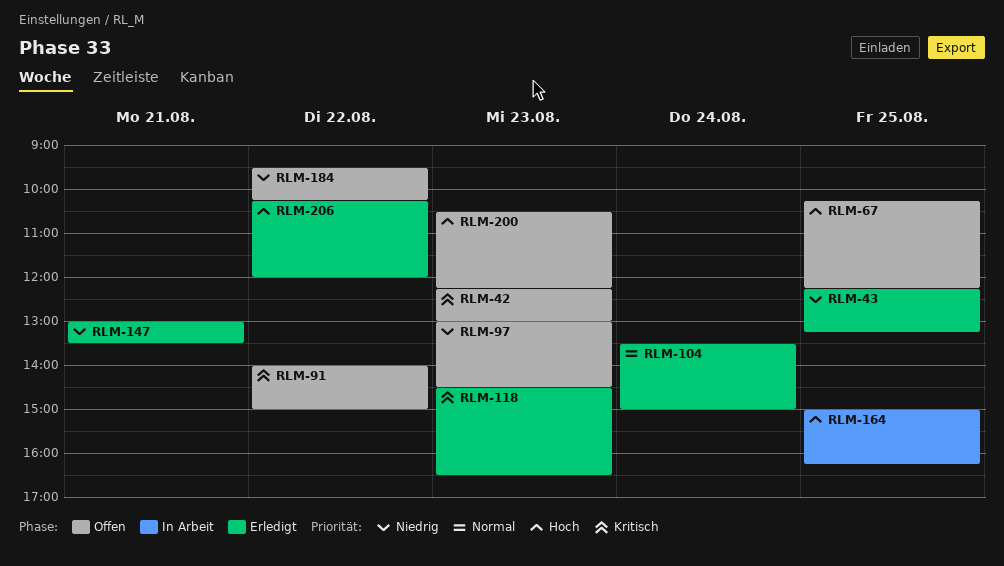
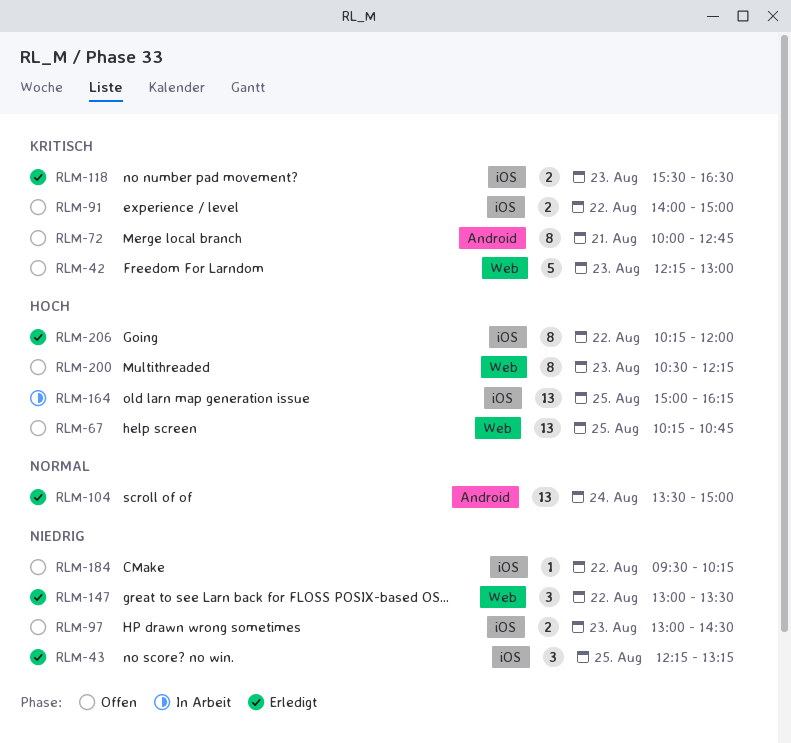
RLM-67, ends: 12:15 -> 10:45
RLM-72: none -> present
RLM-118, begins: 14:30 -> 15:30
RLM-147, day: Aug 21 -> Aug 22

